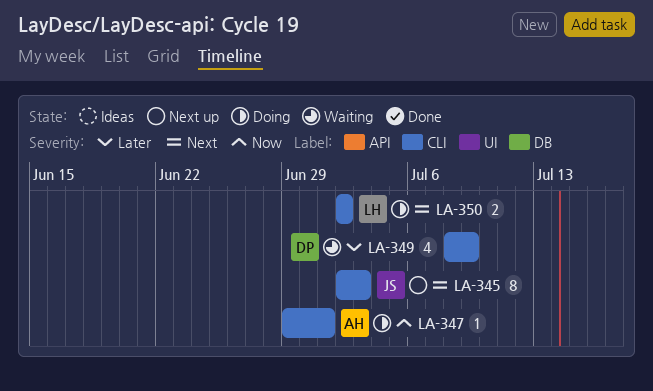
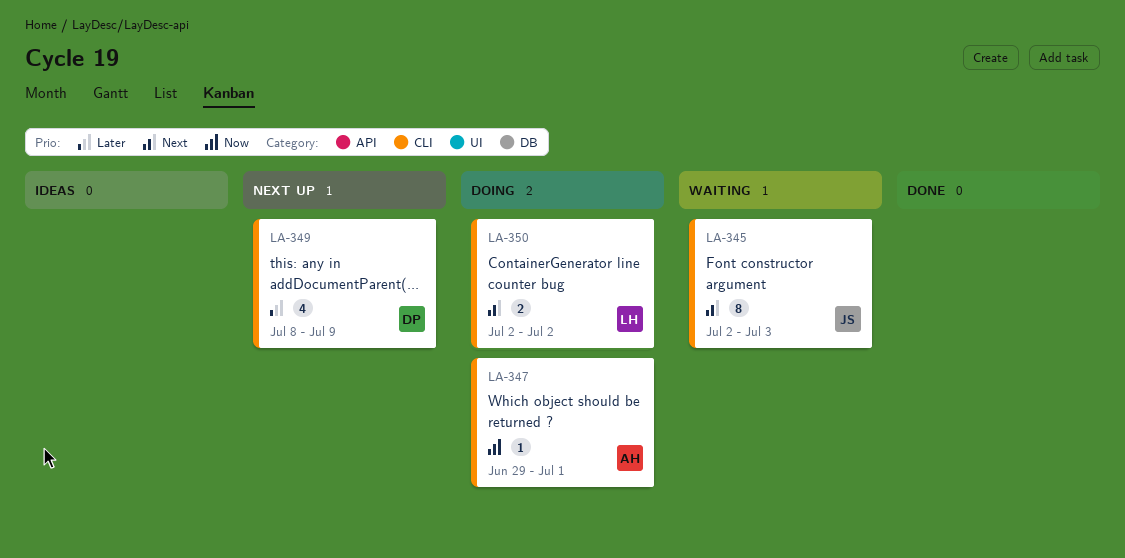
LA-345, status: Next up -> Waiting
LA-349, status: Waiting -> Next up

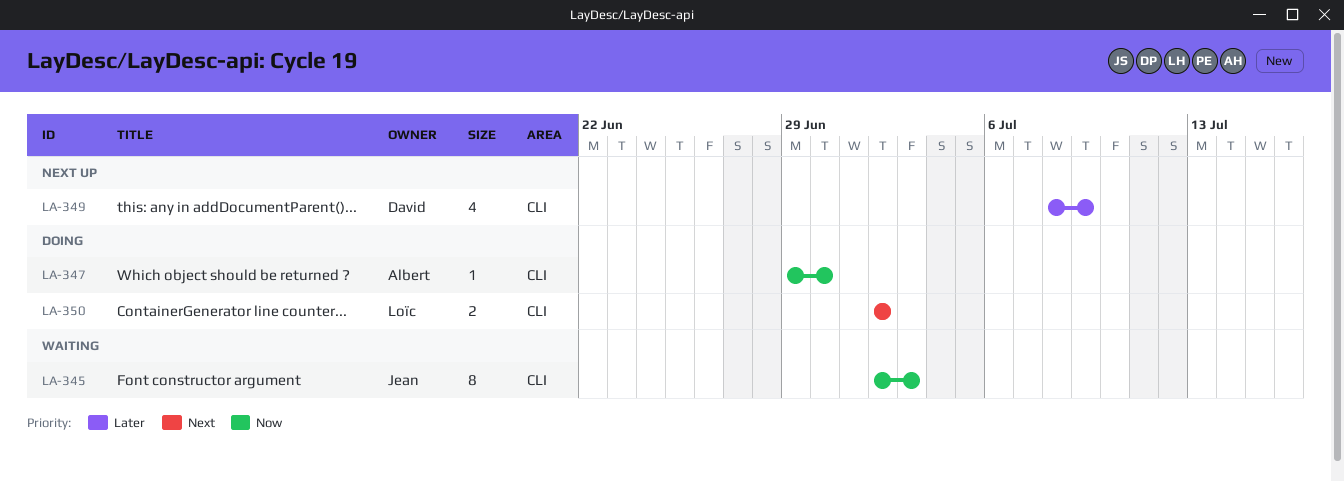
LA-345, priority: Next -> Now
LA-347, due: Jul 1 -> Jun 30

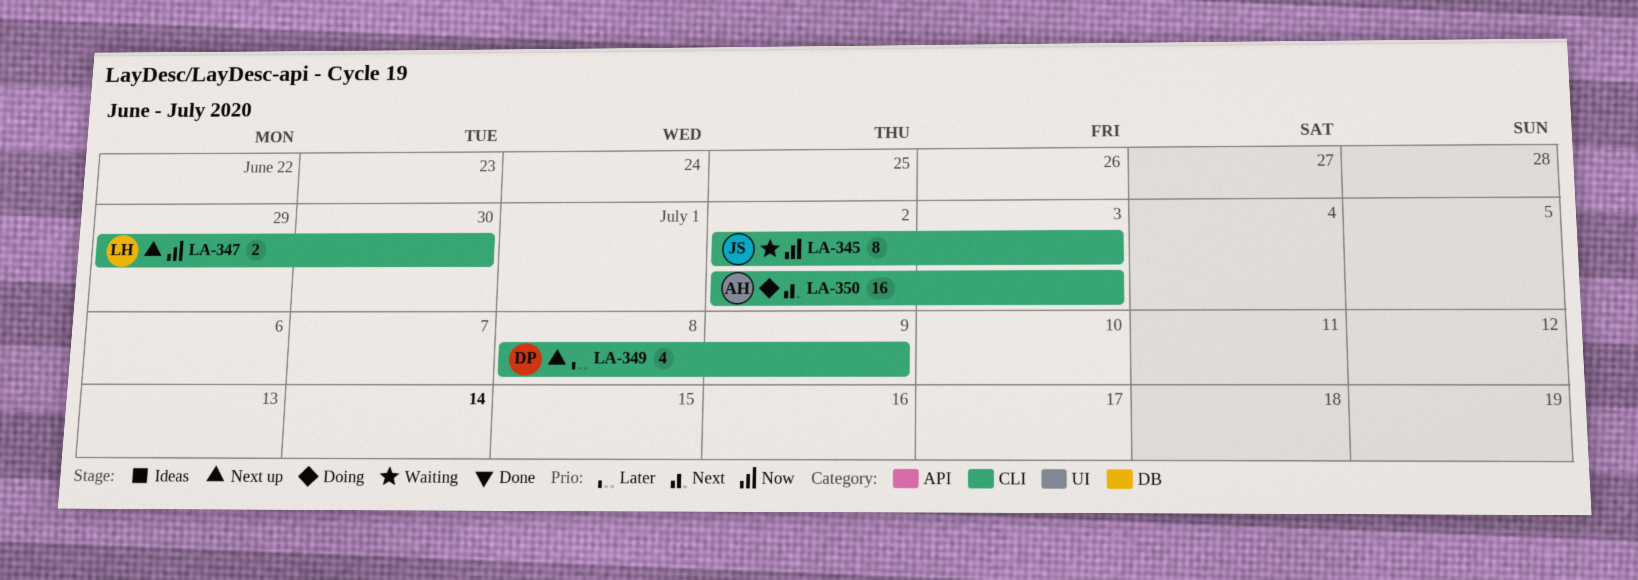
LA-347, status: Doing -> Next up
LA-347, owner: Albert -> Loïc
LA-347, estimate: 1 -> 2
LA-350, owner: Loïc -> Albert
LA-350, estimate: 2 -> 16
LA-350, due: Jul 2 -> Jul 3

